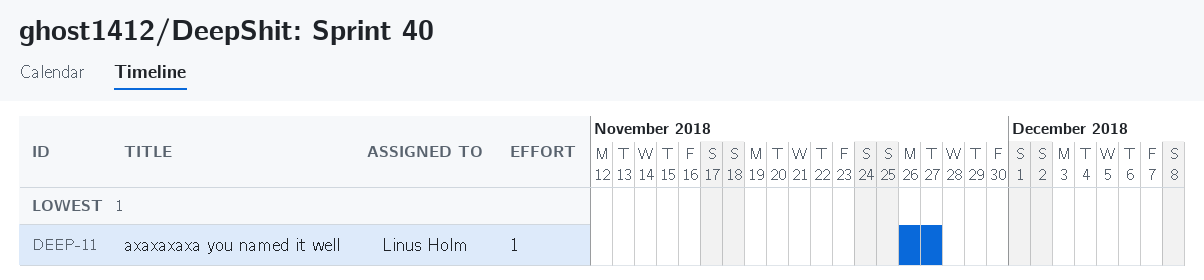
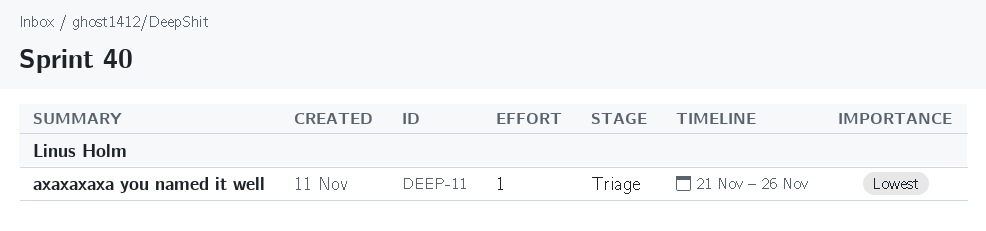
DEEP-11, start: Nov 26 -> Nov 21
DEEP-11, due: Nov 27 -> Nov 26

